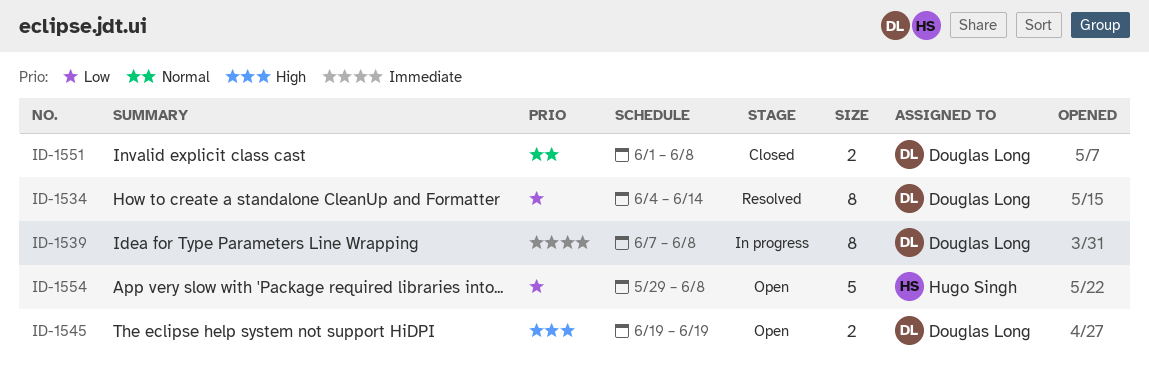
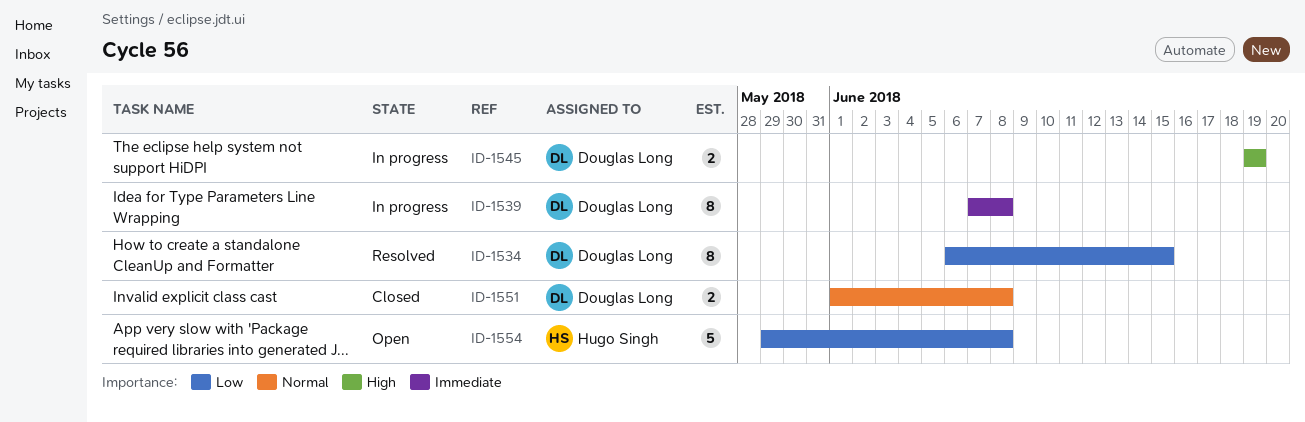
ID-1534, start: Jun 4 -> Jun 6
ID-1534, due: Jun 14 -> Jun 15
ID-1545, status: Open -> In progress

